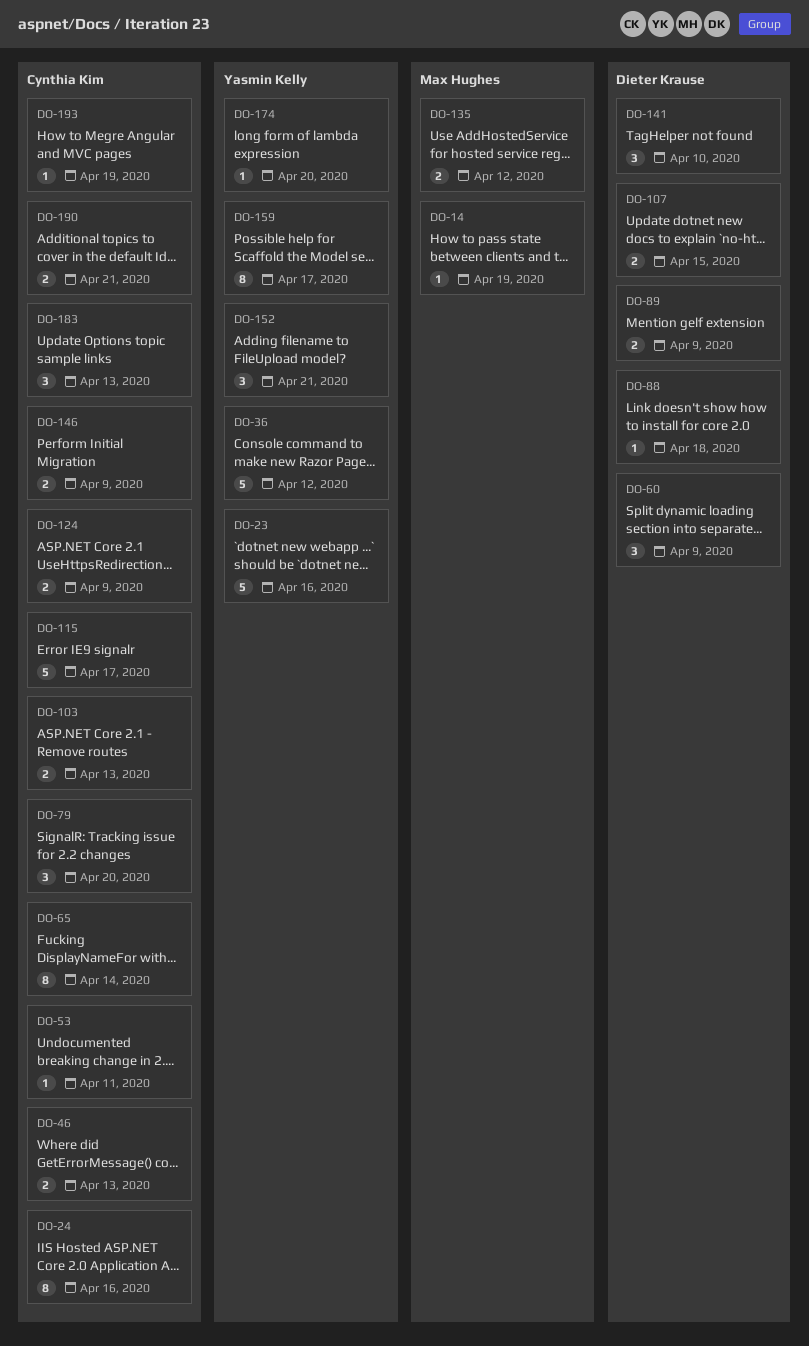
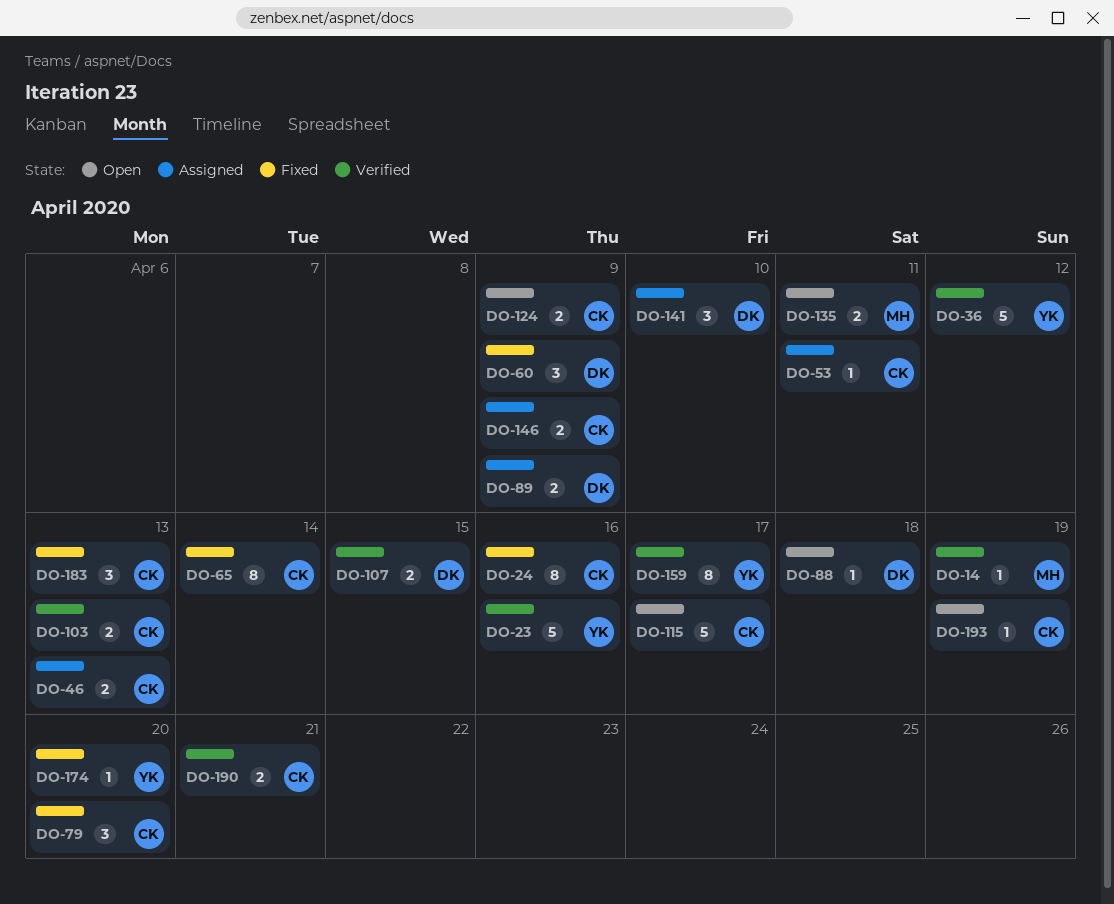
DO-135, due: Apr 12 -> Apr 11
DO-152: present -> none

